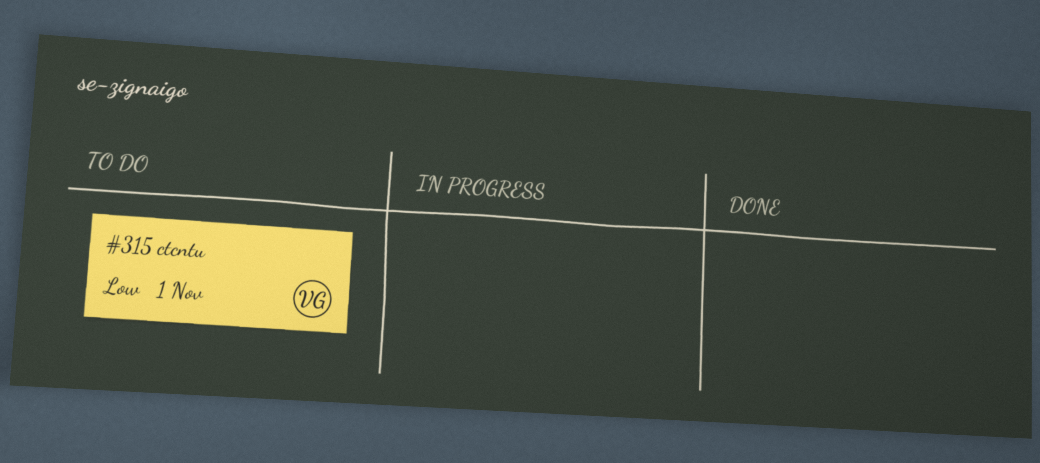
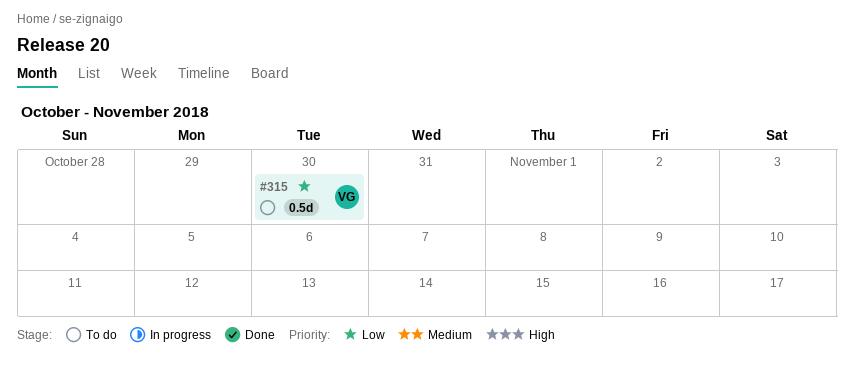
#315, due: Nov 1 -> Oct 30

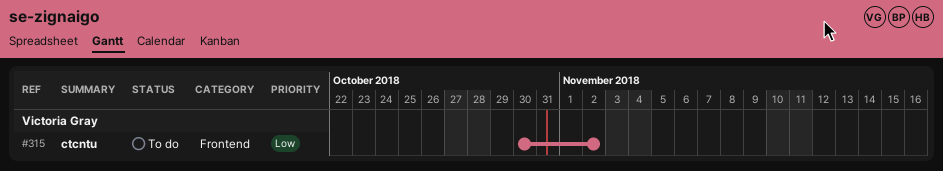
#315, due: Oct 30 -> Nov 2

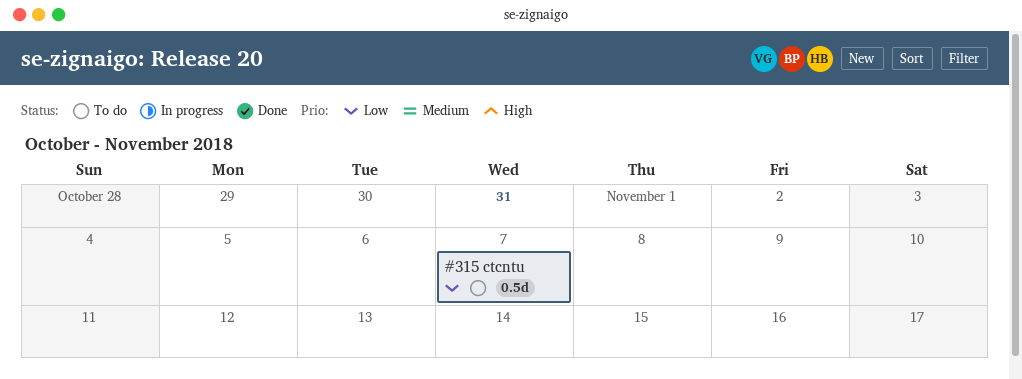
#315, due: Nov 2 -> Nov 7

